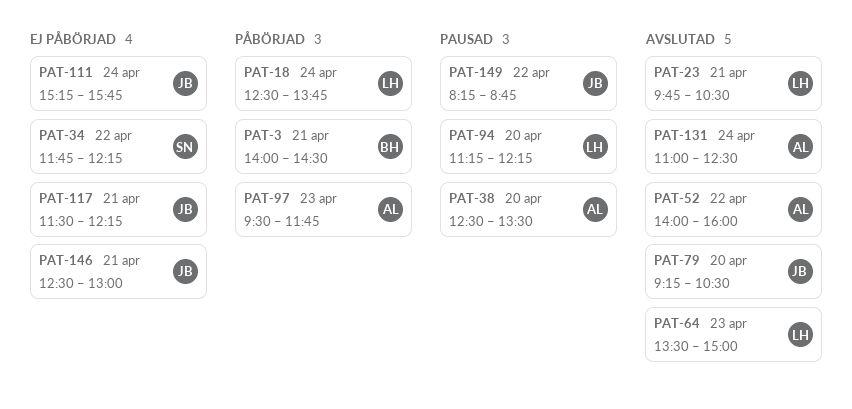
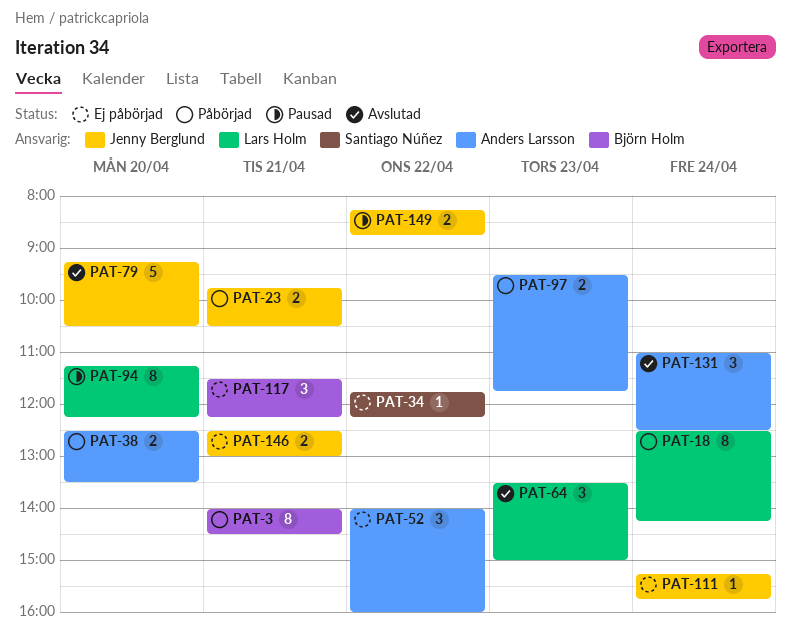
PAT-18, ends: 13:45 -> 14:15
PAT-23, status: Avslutad -> Påbörjad
PAT-23, owner: Lars Holm -> Jenny Berglund
PAT-38, status: Pausad -> Påbörjad
PAT-52, status: Avslutad -> Ej påbörjad
PAT-117, owner: Jenny Berglund -> Björn Holm

